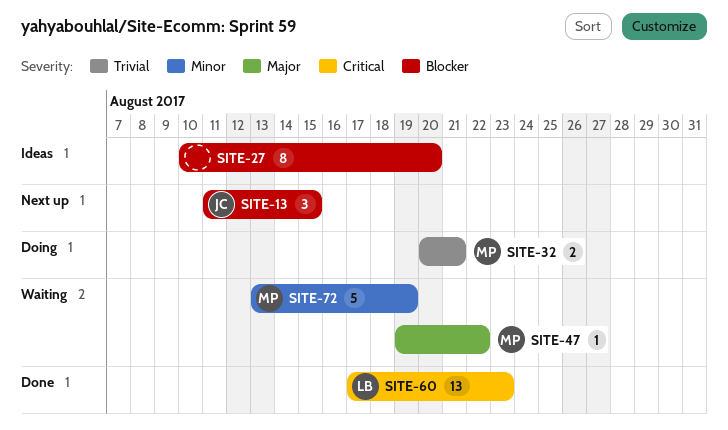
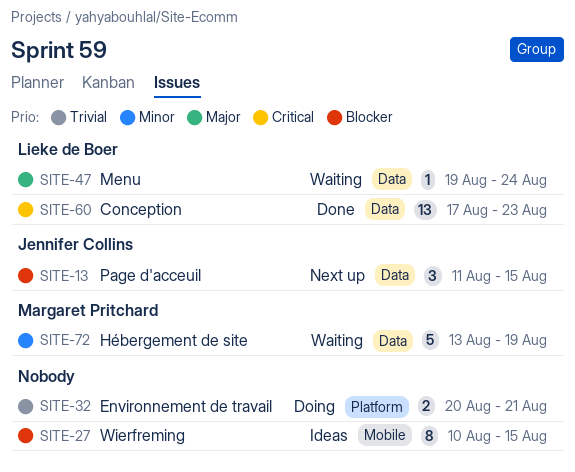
SITE-27, due: Aug 20 -> Aug 15
SITE-32, owner: Margaret Pritchard -> none
SITE-47, owner: Margaret Pritchard -> Lieke de Boer
SITE-47, due: Aug 22 -> Aug 24

